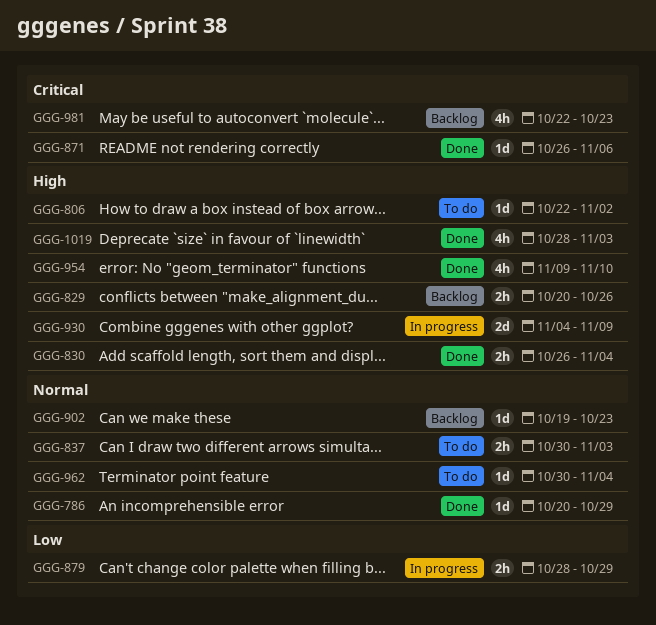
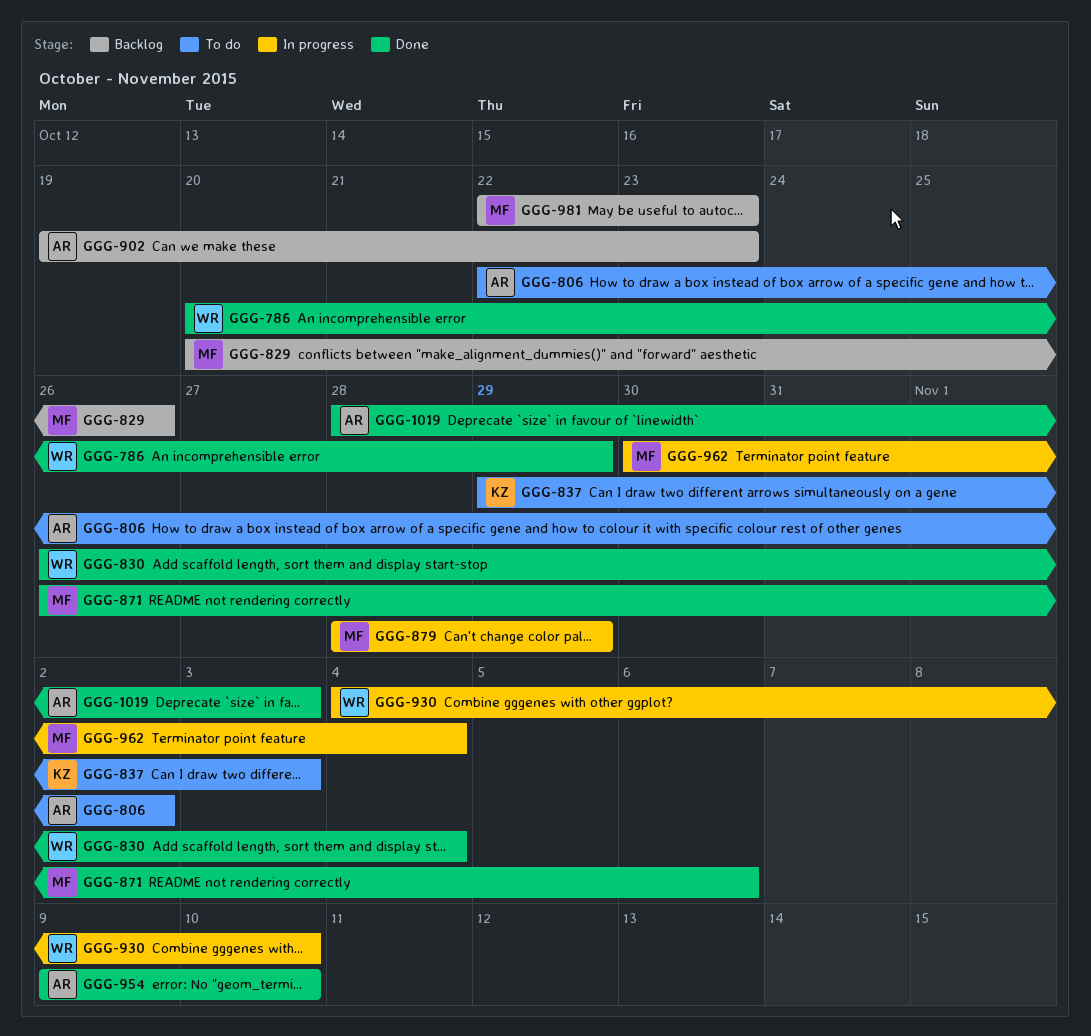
GGG-837, start: Oct 30 -> Oct 29
GGG-930, due: Nov 9 -> Nov 10
GGG-962, status: To do -> In progress

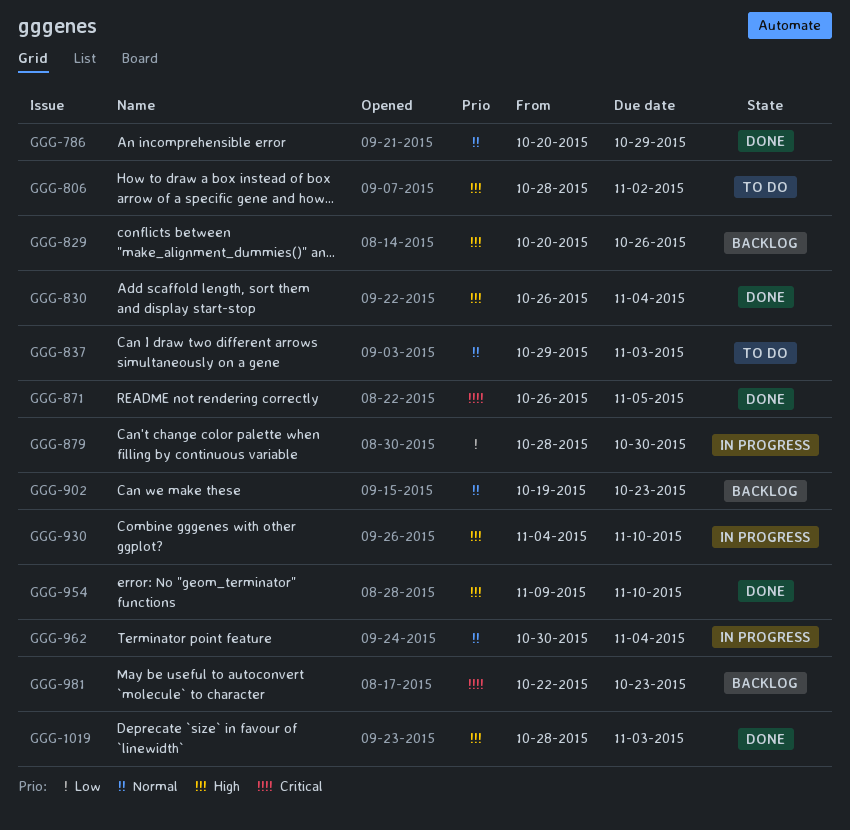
GGG-806, start: Oct 22 -> Oct 28
GGG-871, due: Nov 6 -> Nov 5
GGG-879, due: Oct 29 -> Oct 30

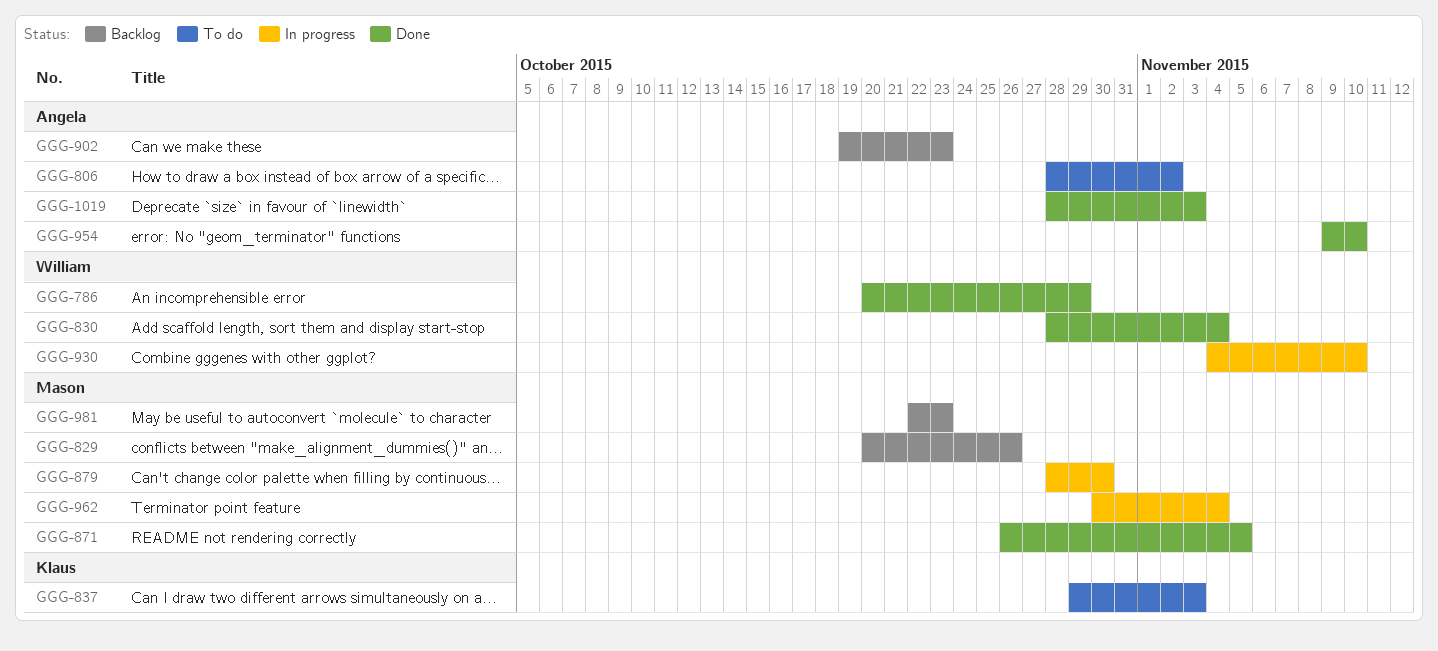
GGG-830, start: Oct 26 -> Oct 28

